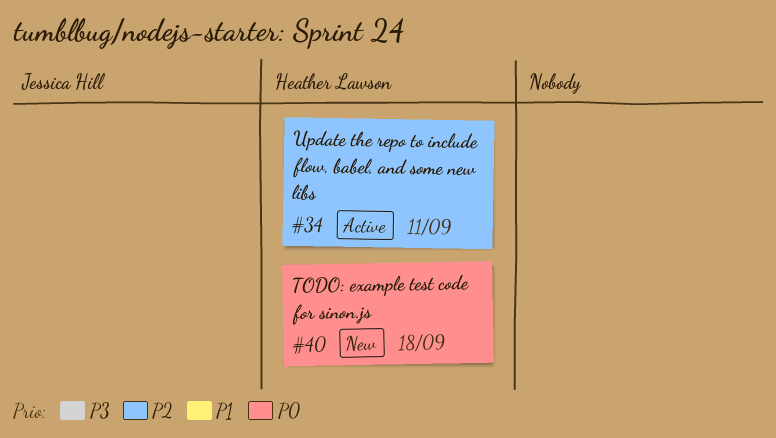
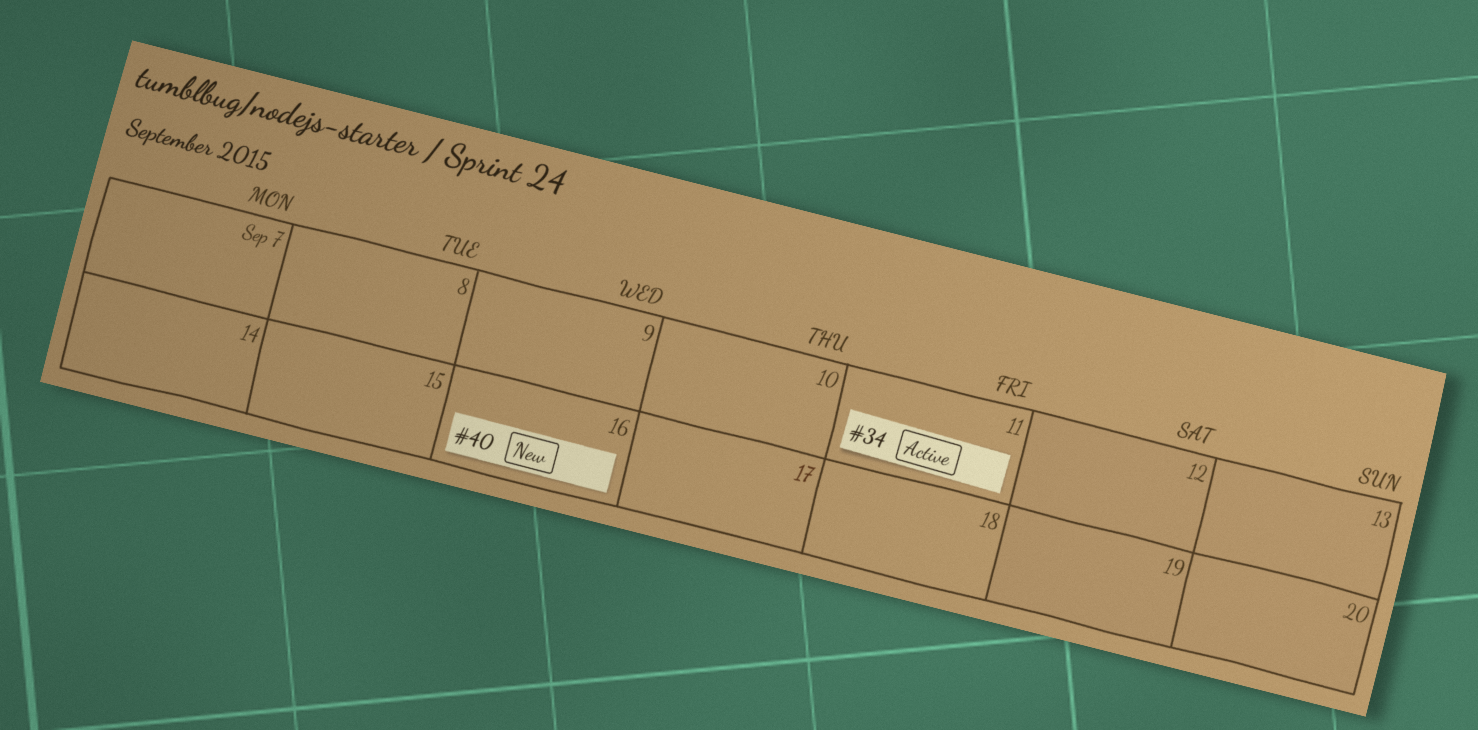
#40, due: Sep 18 -> Sep 16

